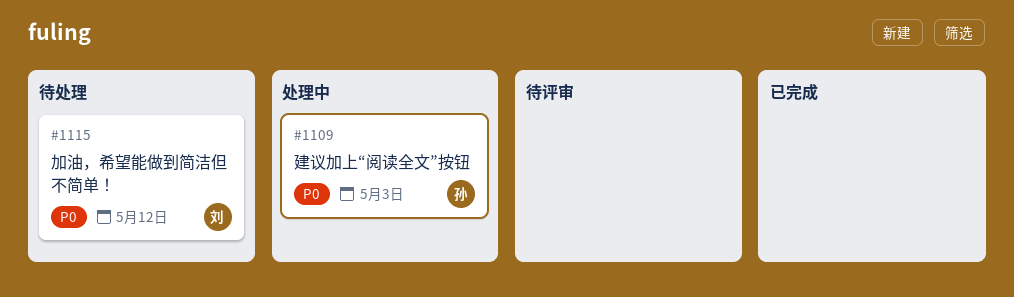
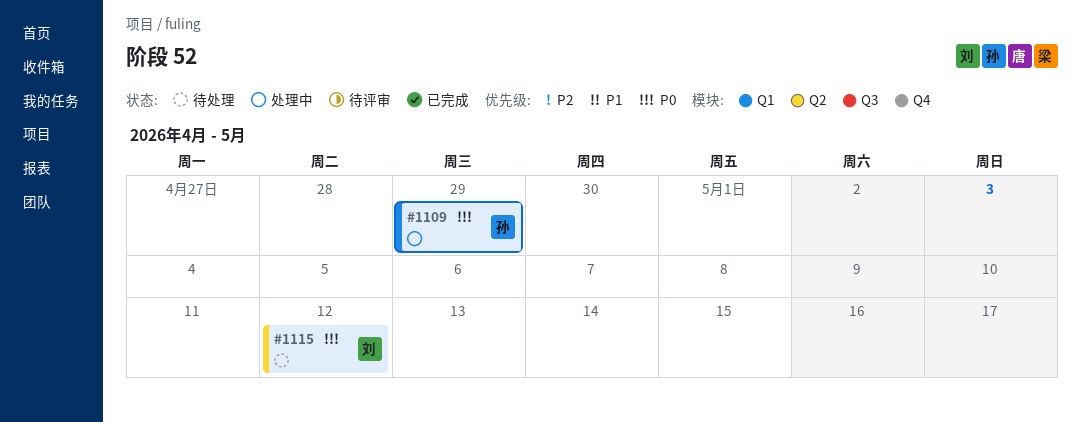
#1109, due: May 3 -> Apr 29

